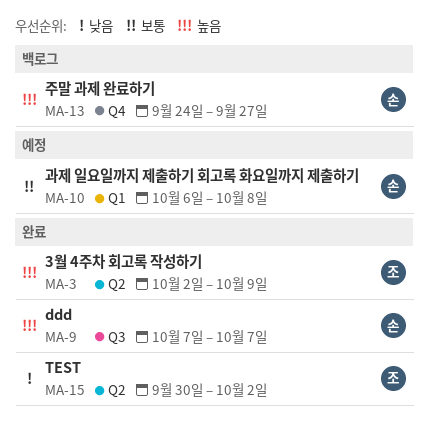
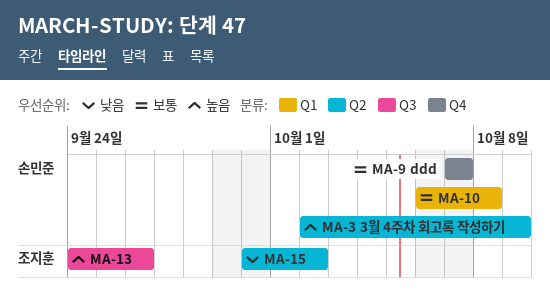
MA-3, owner: 조지훈 -> 손민준
MA-9, priority: 높음 -> 보통
MA-9, label: Q3 -> Q4
MA-13, owner: 손민준 -> 조지훈
MA-13, label: Q4 -> Q3
MA-13, due: Sep 27 -> Sep 26

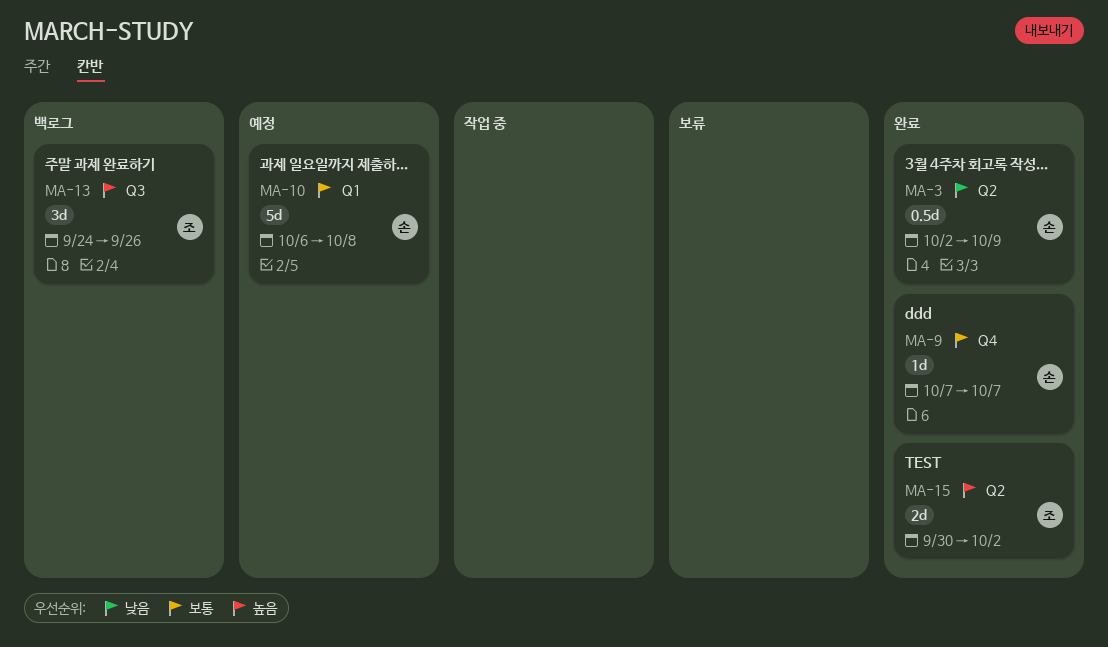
MA-3, priority: 높음 -> 낮음
MA-15, priority: 낮음 -> 높음

